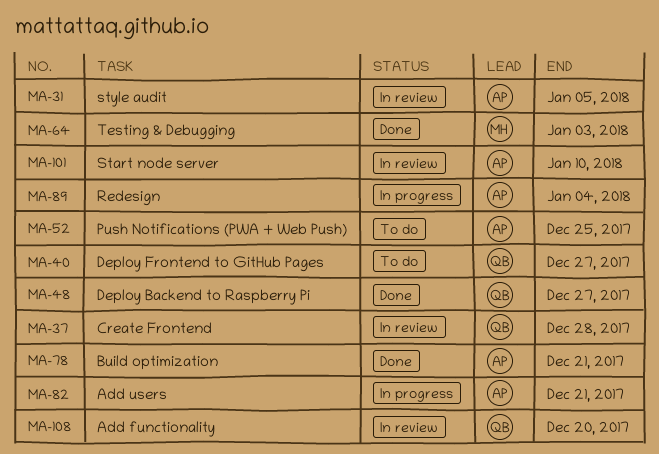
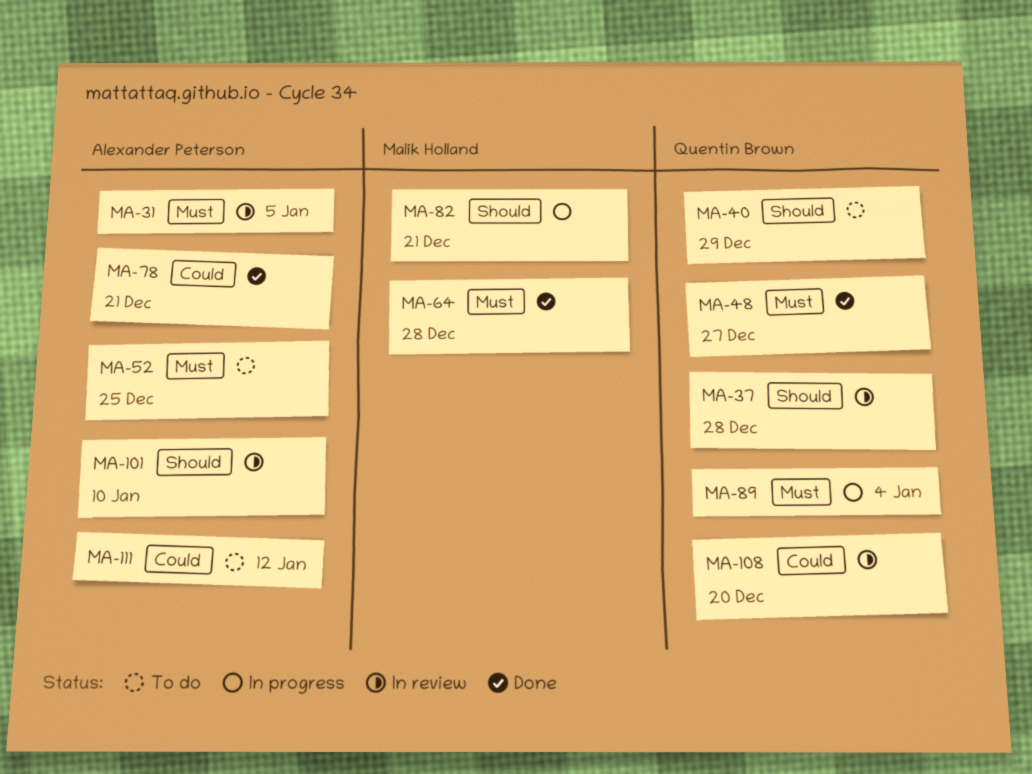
MA-40, due: Dec 27 -> Dec 29
MA-64, due: Jan 3 -> Dec 28
MA-82, owner: Alexander Peterson -> Malik Holland
MA-89, owner: Alexander Peterson -> Quentin Brown
MA-111: none -> present

